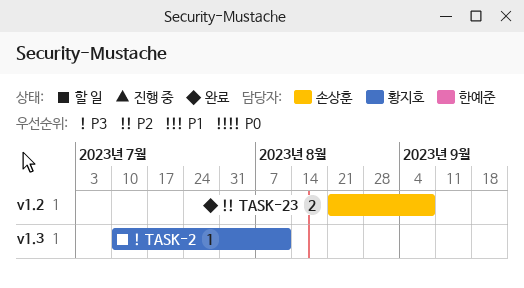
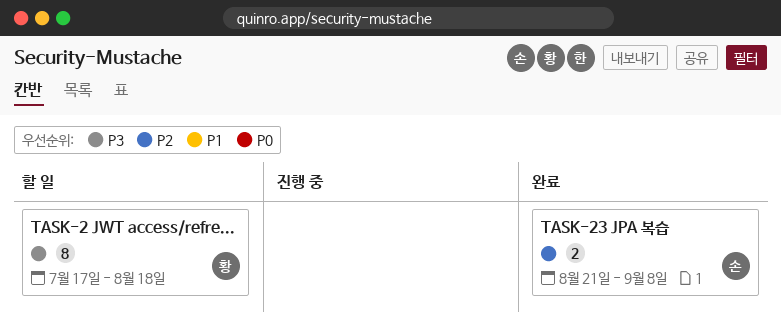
TASK-2, estimate: 1 -> 8
TASK-2, start: Jul 10 -> Jul 17
TASK-2, due: Aug 11 -> Aug 18

